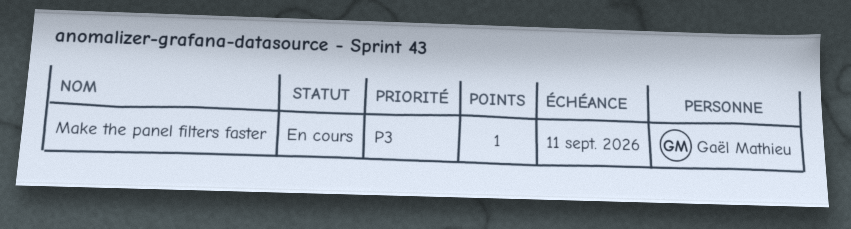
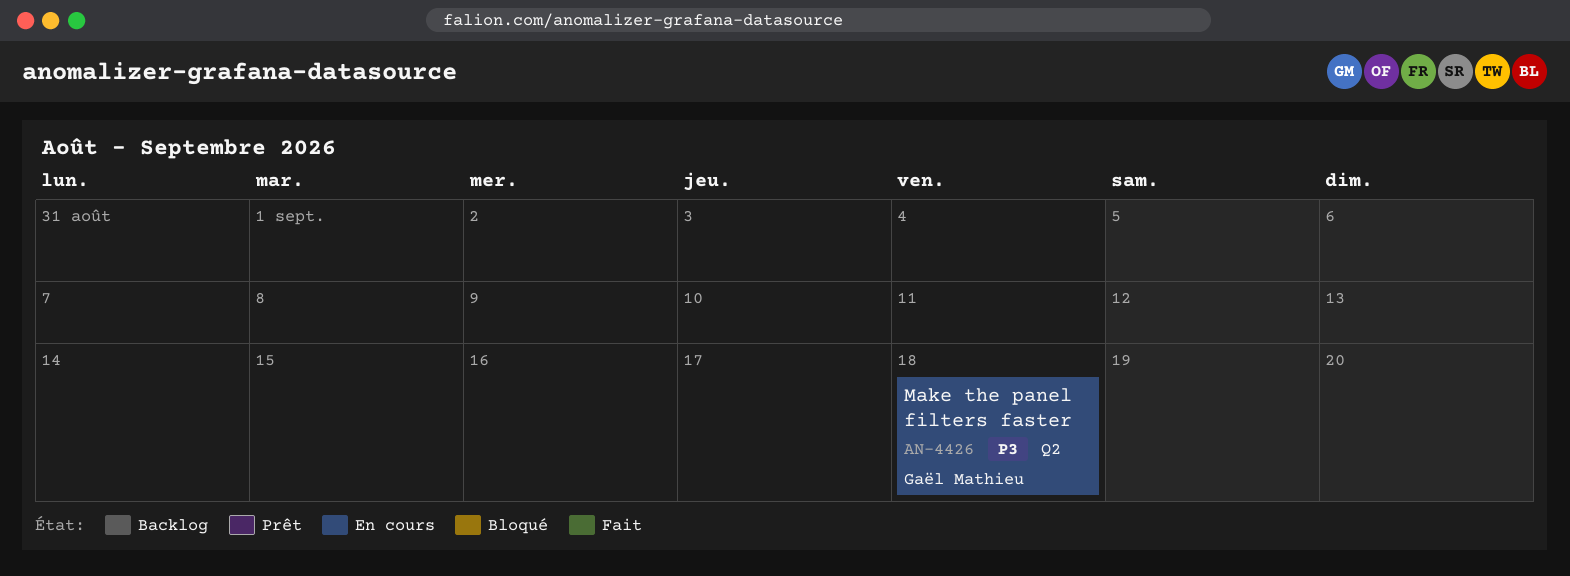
Make the panel filters faster, due: Sep 11 -> Sep 18

